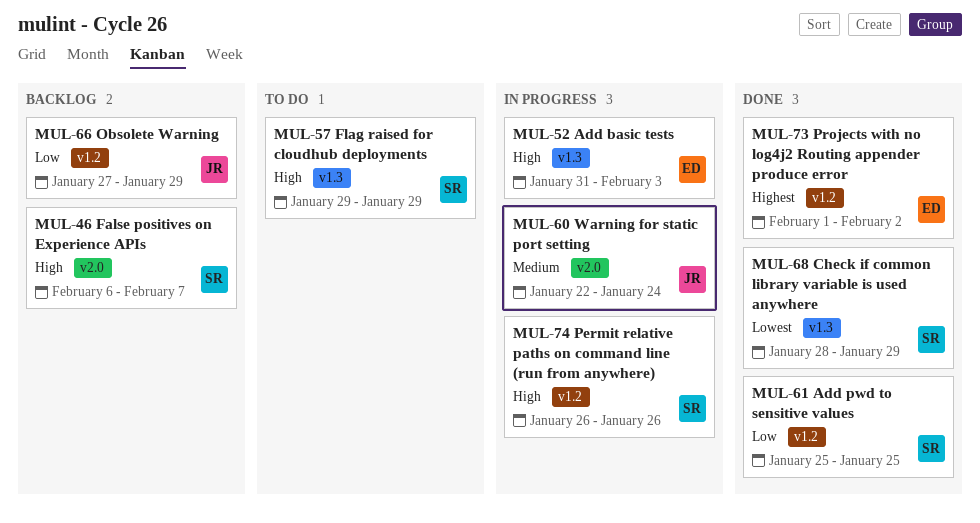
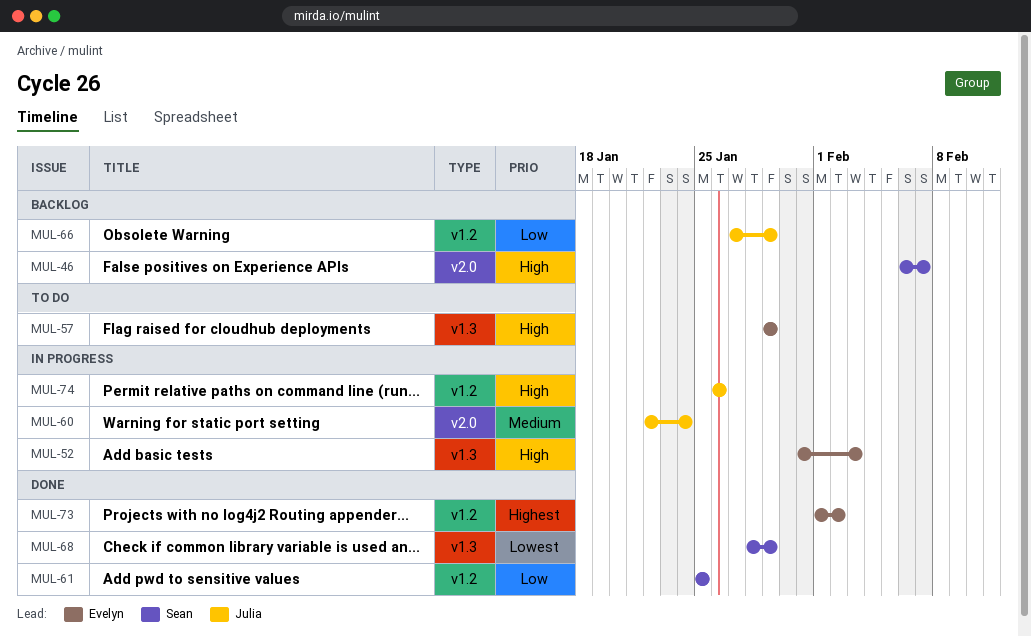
MUL-57, owner: Sean -> Evelyn
MUL-74, owner: Sean -> Julia

